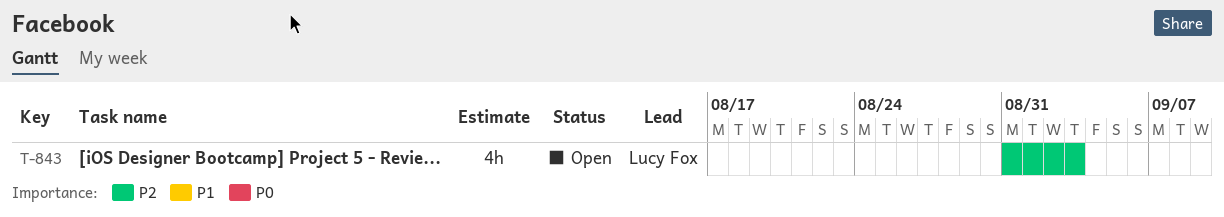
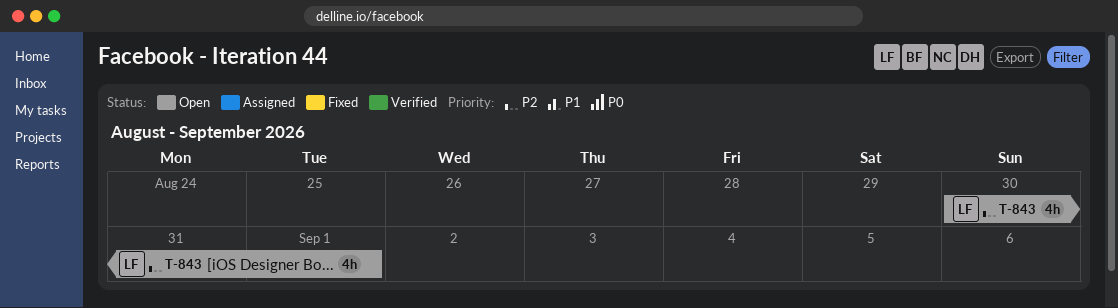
T-843, start: Aug 31 -> Aug 30
T-843, due: Sep 3 -> Sep 1

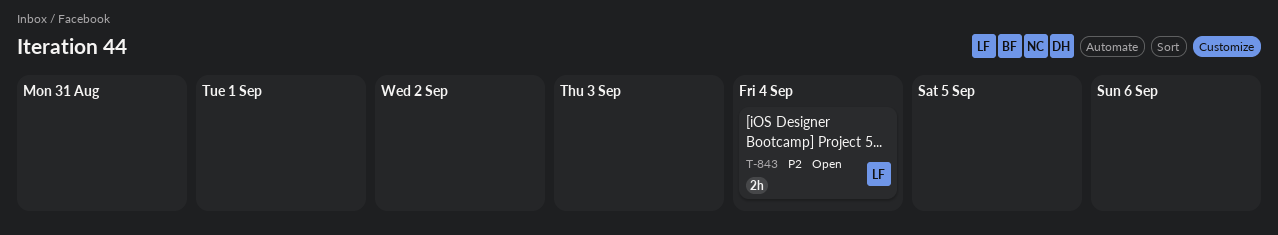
T-843, estimate: 4h -> 2h
T-843, due: Sep 1 -> Sep 4

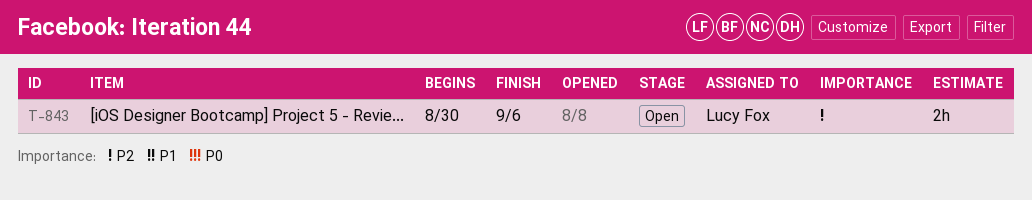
T-843, due: Sep 4 -> Sep 6

